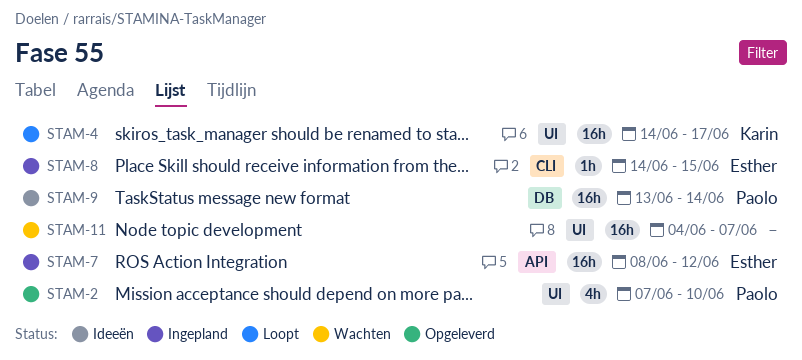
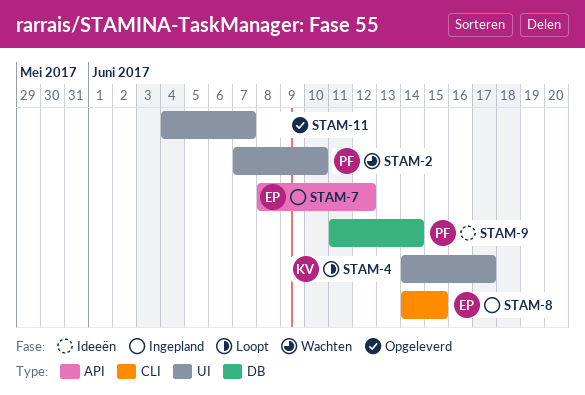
STAM-2, status: Opgeleverd -> Wachten
STAM-9, start: Jun 13 -> Jun 11
STAM-11, status: Wachten -> Opgeleverd

